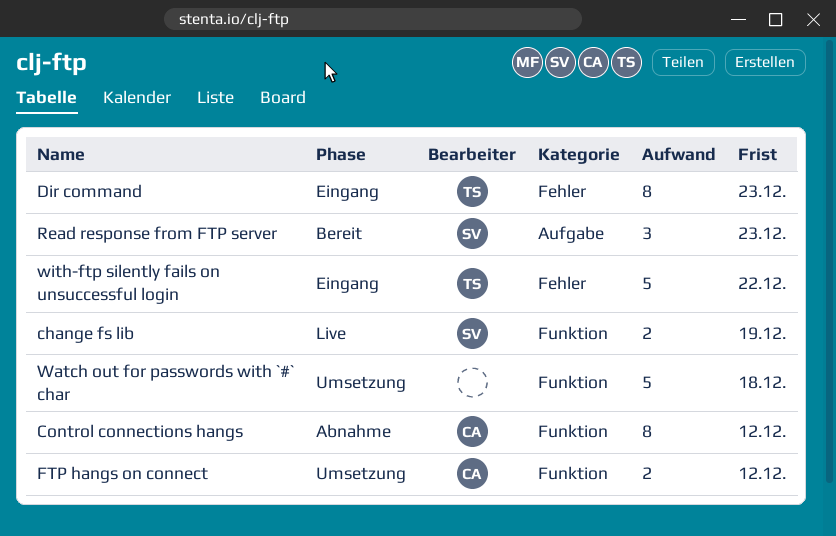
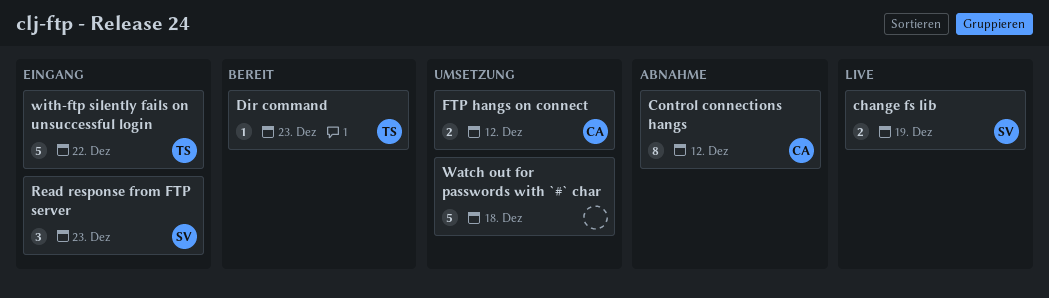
Dir command, status: Eingang -> Bereit
Dir command, estimate: 8 -> 1
Read response from FTP server, status: Bereit -> Eingang

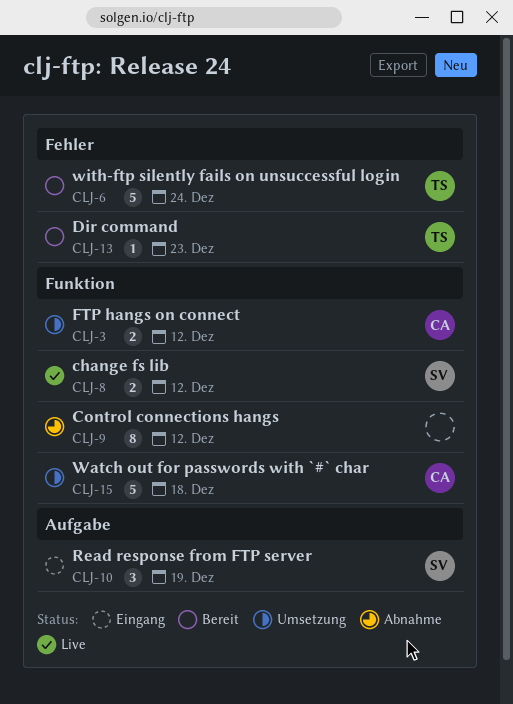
change fs lib, due: Dec 19 -> Dec 12
Control connections hangs, owner: CA -> none
Read response from FTP server, due: Dec 23 -> Dec 19
Watch out for passwords with `#` char, owner: none -> CA
with-ftp silently fails on unsuccessful login, status: Eingang -> Bereit
with-ftp silently fails on unsuccessful login, due: Dec 22 -> Dec 24

